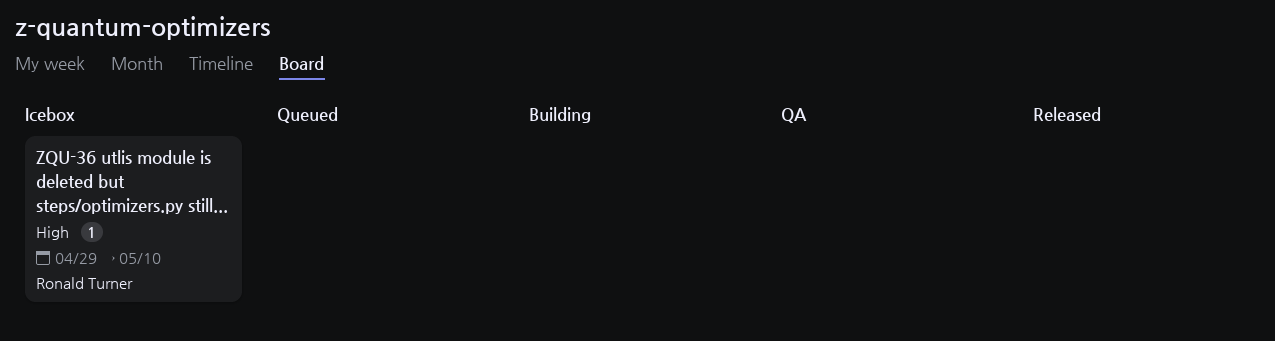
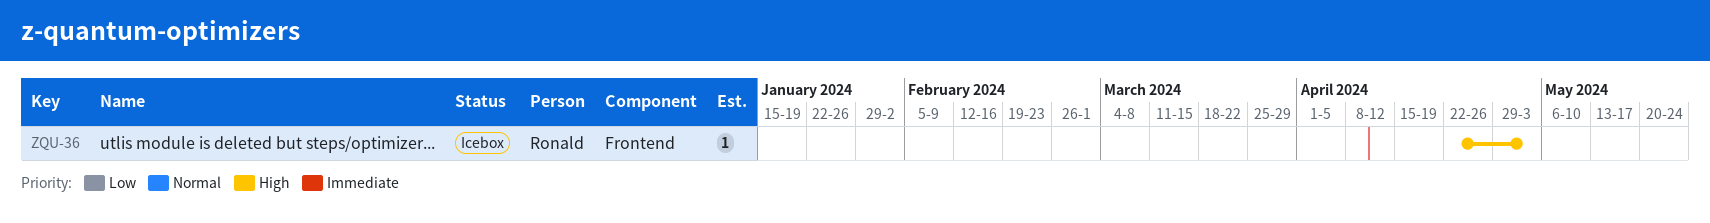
ZQU-36, start: Apr 29 -> Apr 22
ZQU-36, due: May 10 -> May 3

